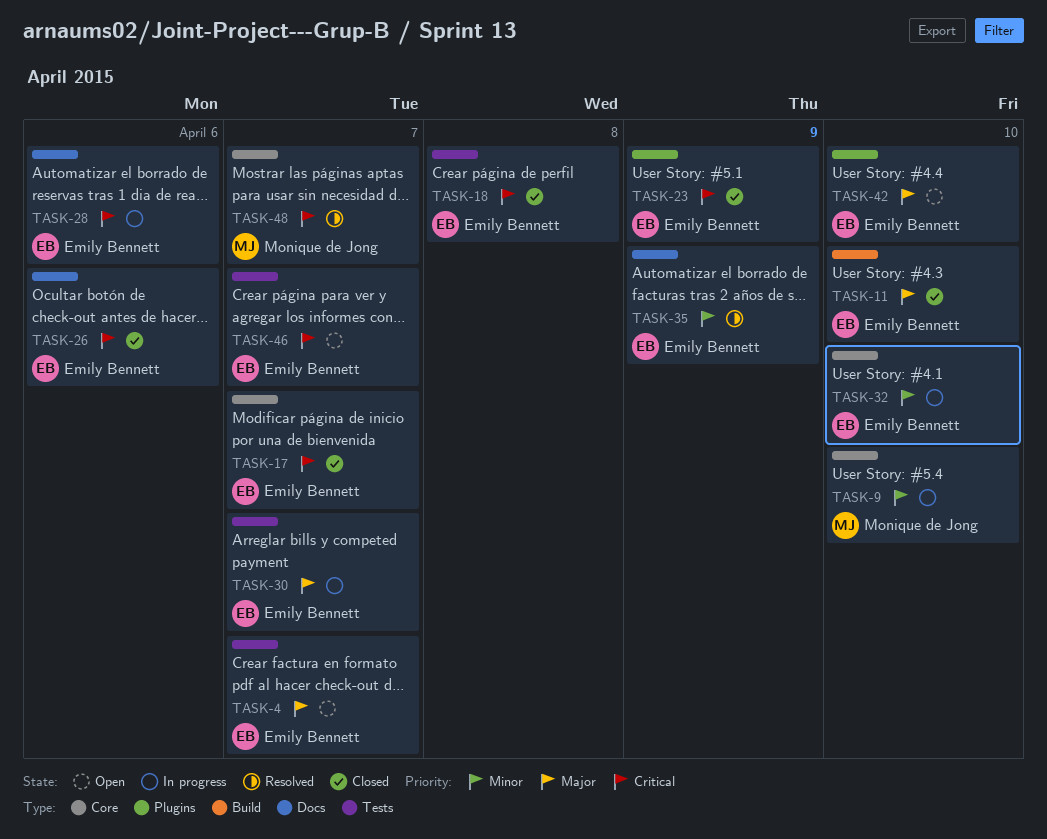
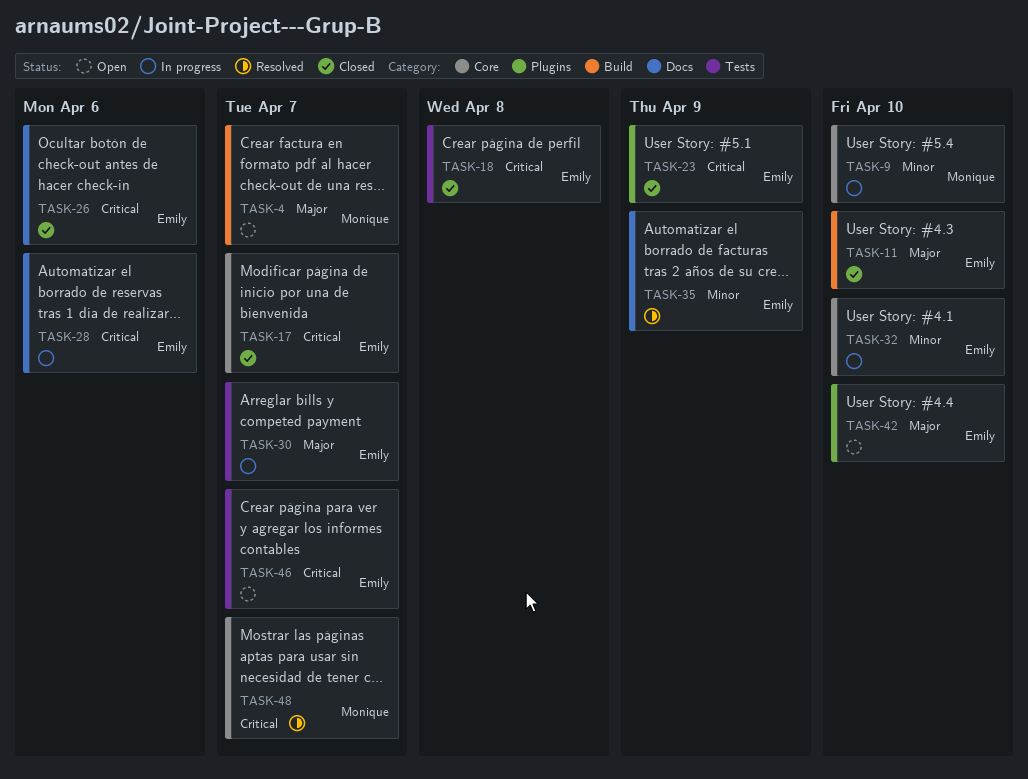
TASK-4, owner: Emily Bennett -> Monique de Jong
TASK-4, label: Tests -> Build

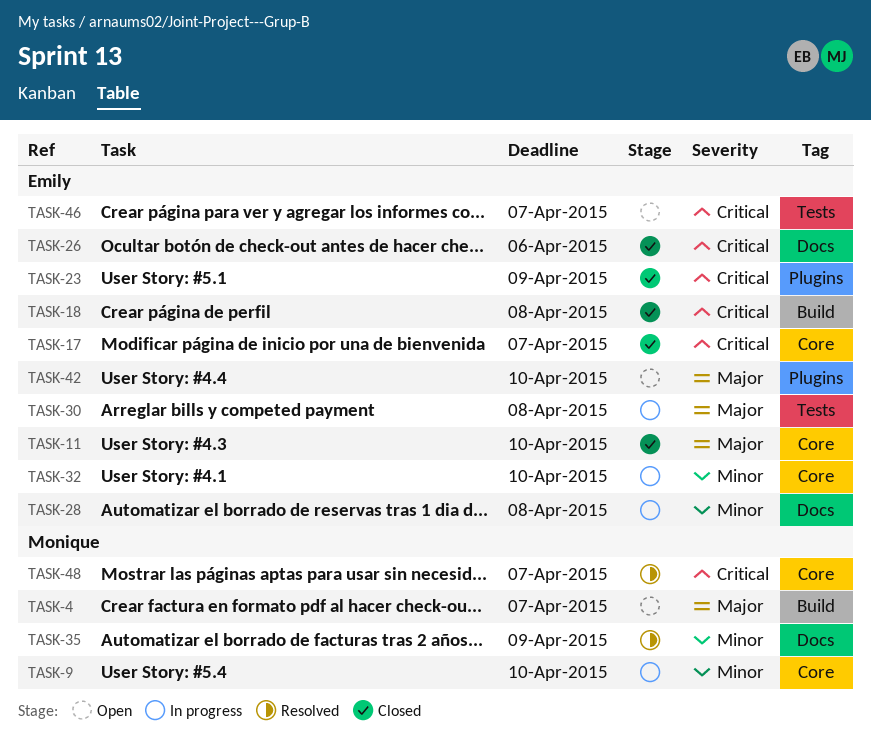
TASK-11, label: Build -> Core
TASK-18, label: Tests -> Build
TASK-28, priority: Critical -> Minor
TASK-28, due: Apr 6 -> Apr 8
TASK-30, due: Apr 7 -> Apr 8
TASK-35, owner: Emily -> Monique

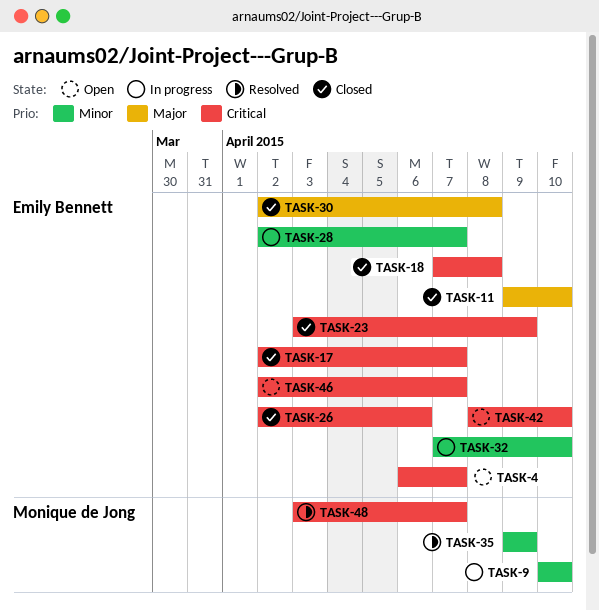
TASK-4, owner: Monique de Jong -> Emily Bennett
TASK-4, priority: Major -> Critical
TASK-28, due: Apr 8 -> Apr 7
TASK-30, status: In progress -> Closed
TASK-42, priority: Major -> Critical

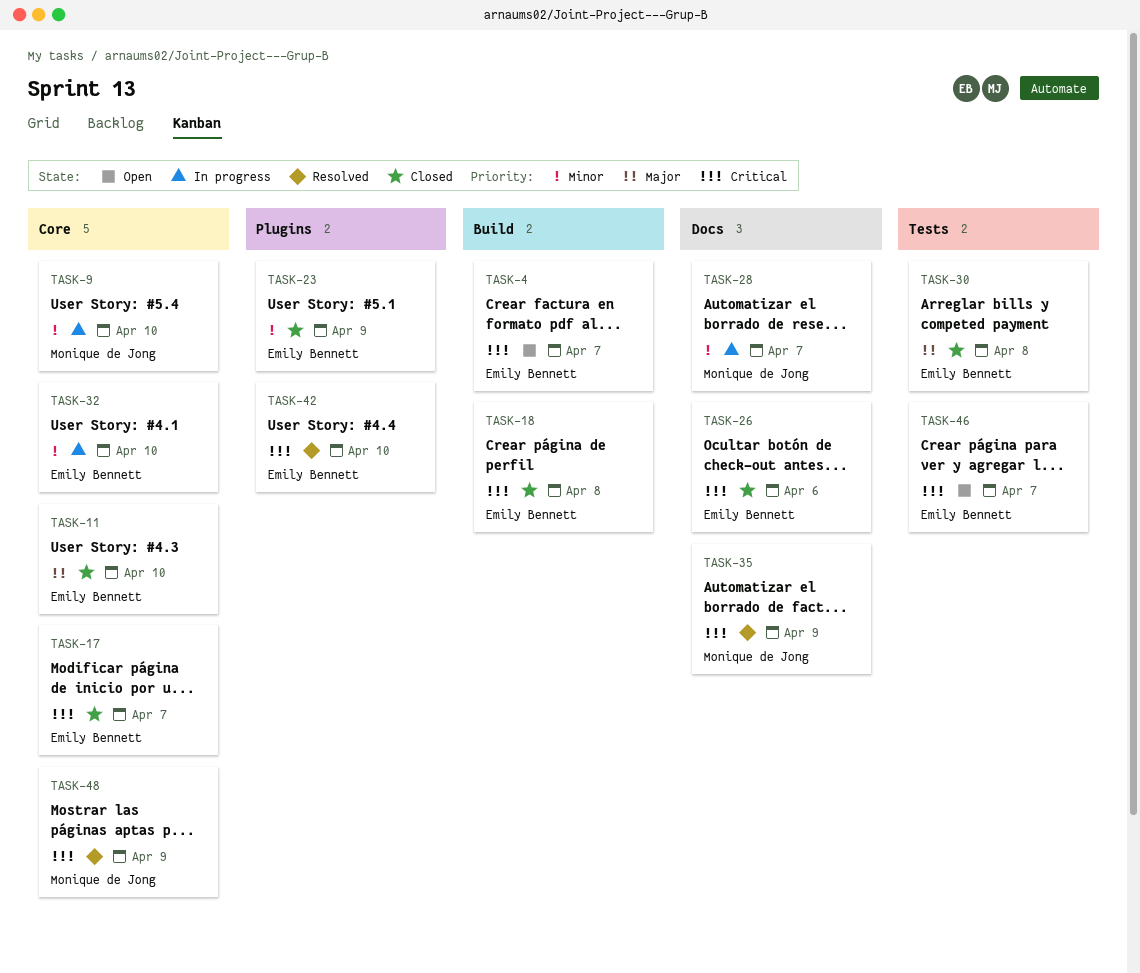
TASK-23, priority: Critical -> Minor
TASK-28, owner: Emily Bennett -> Monique de Jong
TASK-35, priority: Minor -> Critical
TASK-42, status: Open -> Resolved
TASK-48, due: Apr 7 -> Apr 9

